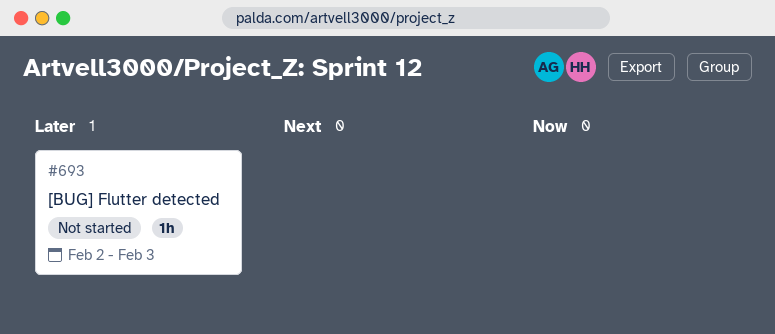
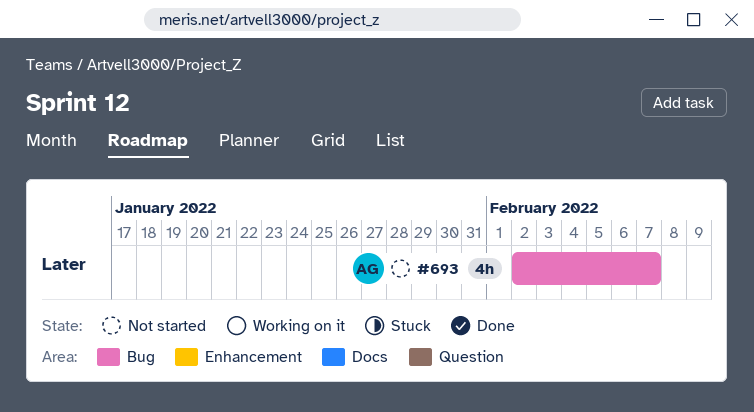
#693, estimate: 1h -> 4h
#693, due: Feb 3 -> Feb 7

